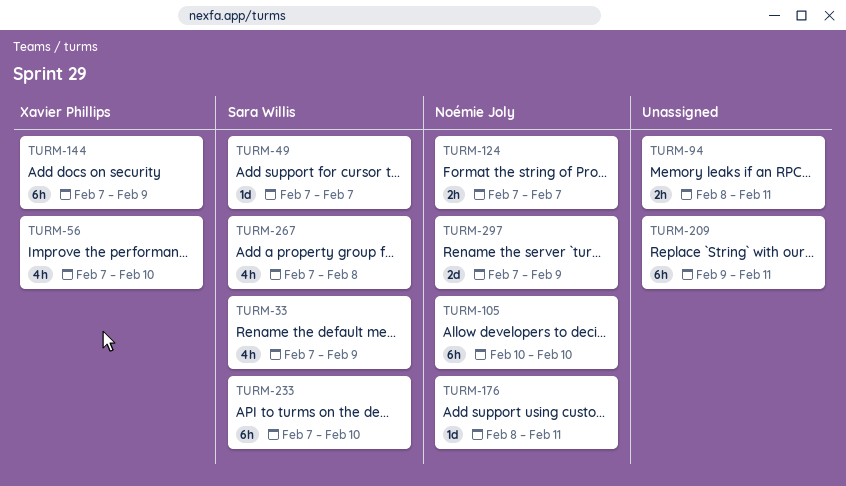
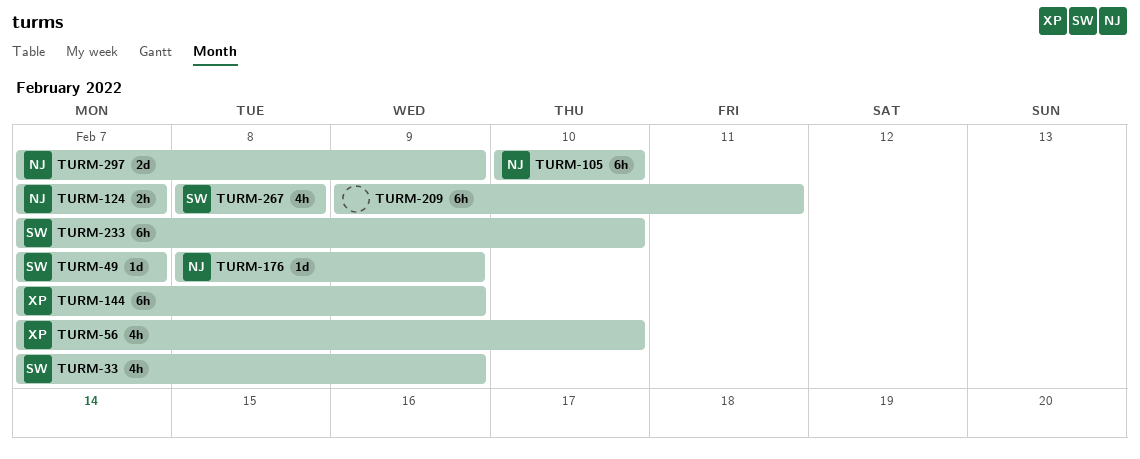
TURM-94: present -> none
TURM-176, due: Feb 11 -> Feb 9
TURM-267, start: Feb 7 -> Feb 8

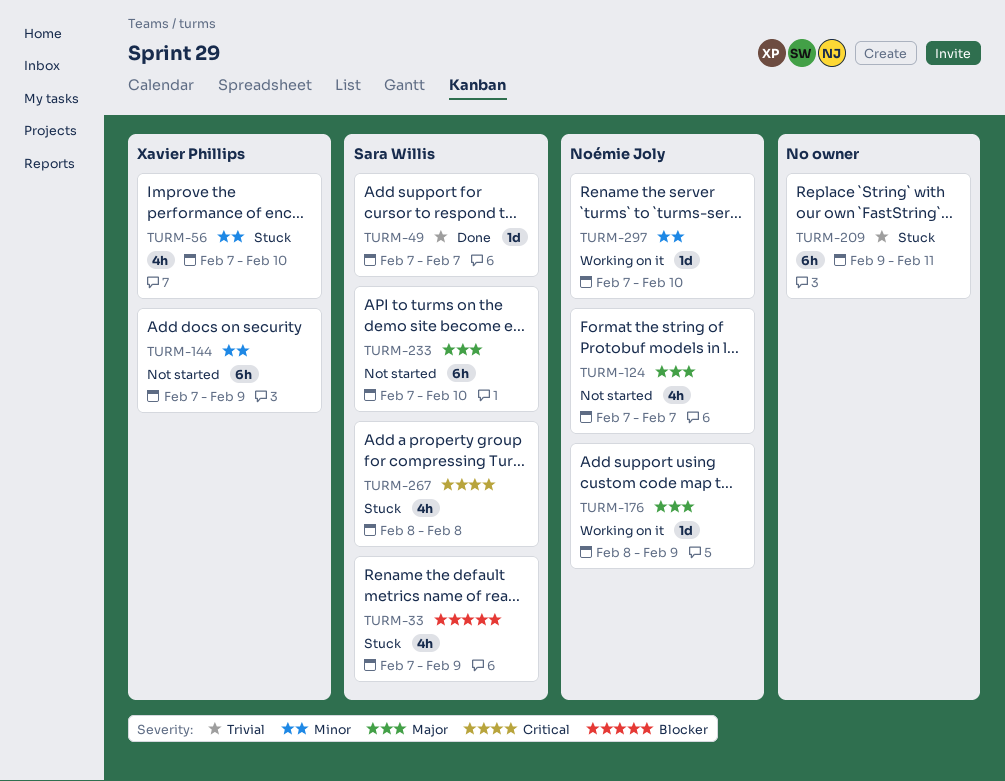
TURM-105: present -> none
TURM-124, estimate: 2h -> 4h
TURM-297, estimate: 2d -> 1d
TURM-297, due: Feb 9 -> Feb 10

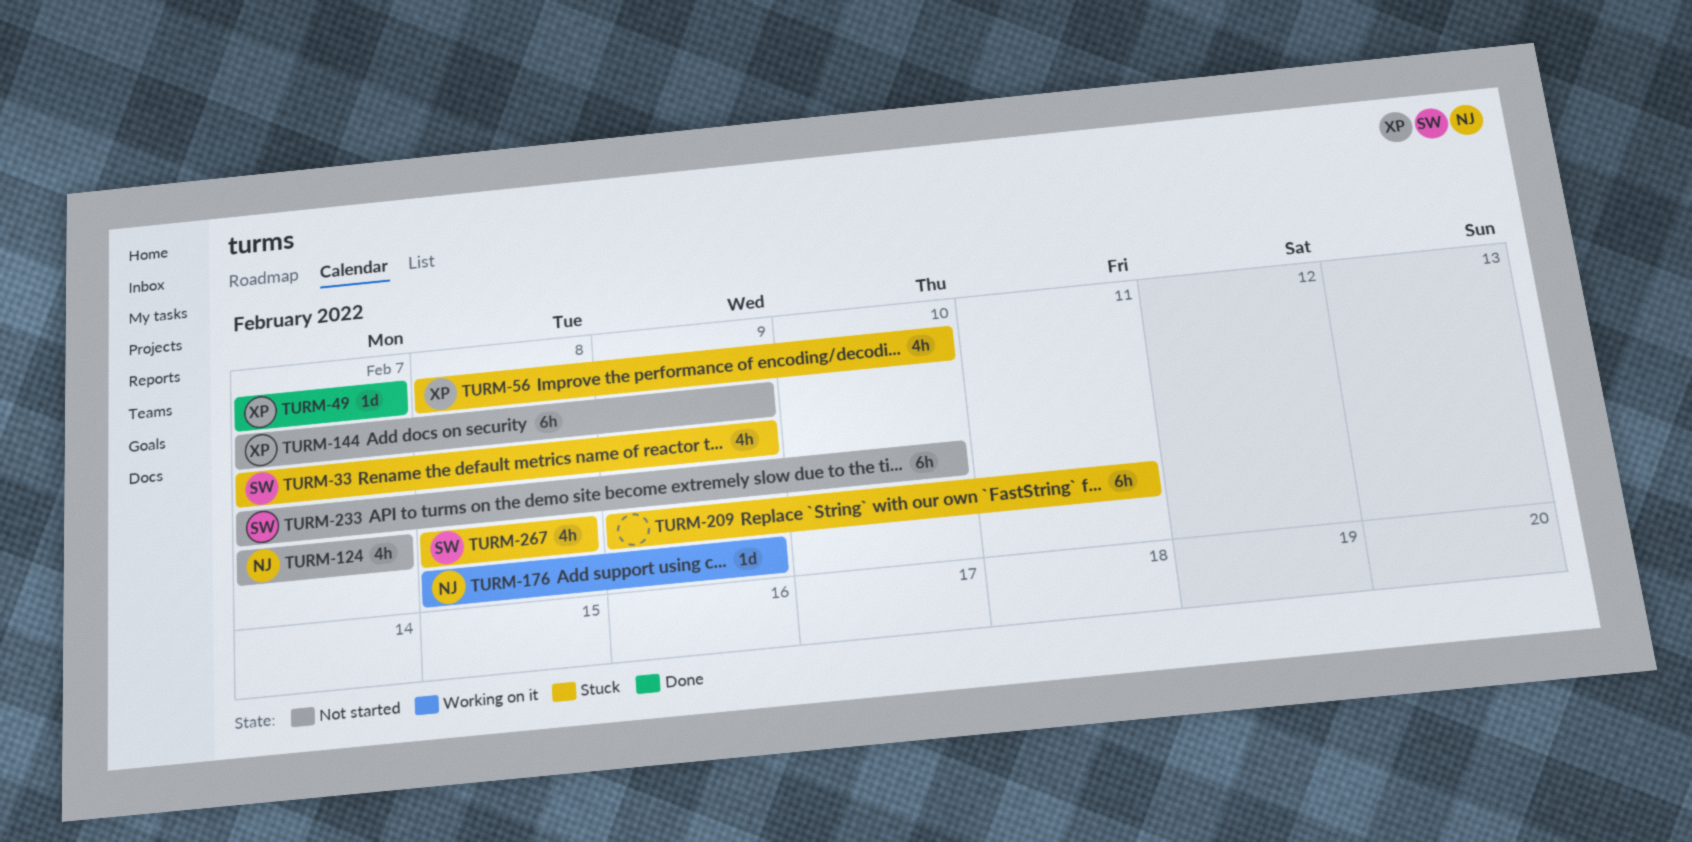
TURM-49, owner: Sara Willis -> Xavier Phillips
TURM-56, start: Feb 7 -> Feb 8
TURM-297: present -> none

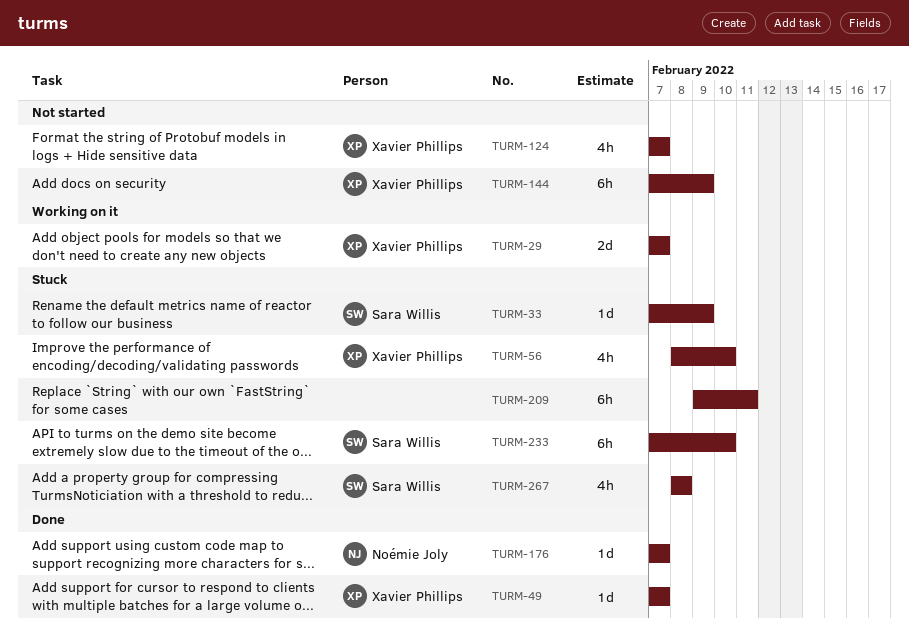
TURM-29: none -> present
TURM-33, estimate: 4h -> 1d
TURM-124, owner: Noémie Joly -> Xavier Phillips
TURM-176, status: Working on it -> Done
TURM-176, start: Feb 8 -> Feb 7
TURM-176, due: Feb 9 -> Feb 7
TURM-233, status: Not started -> Stuck

